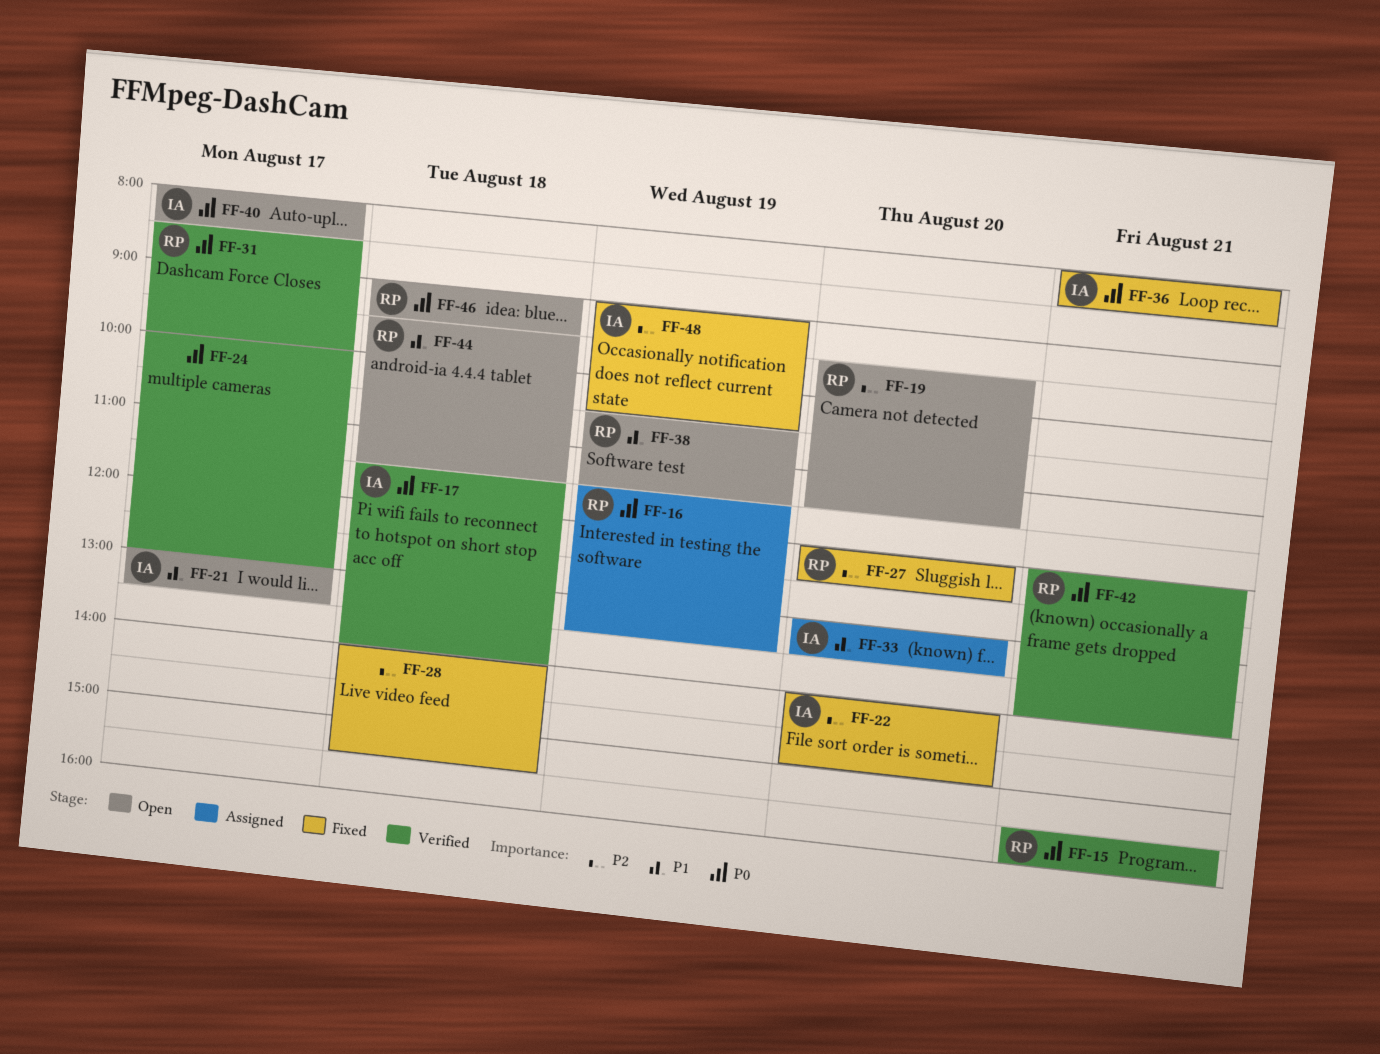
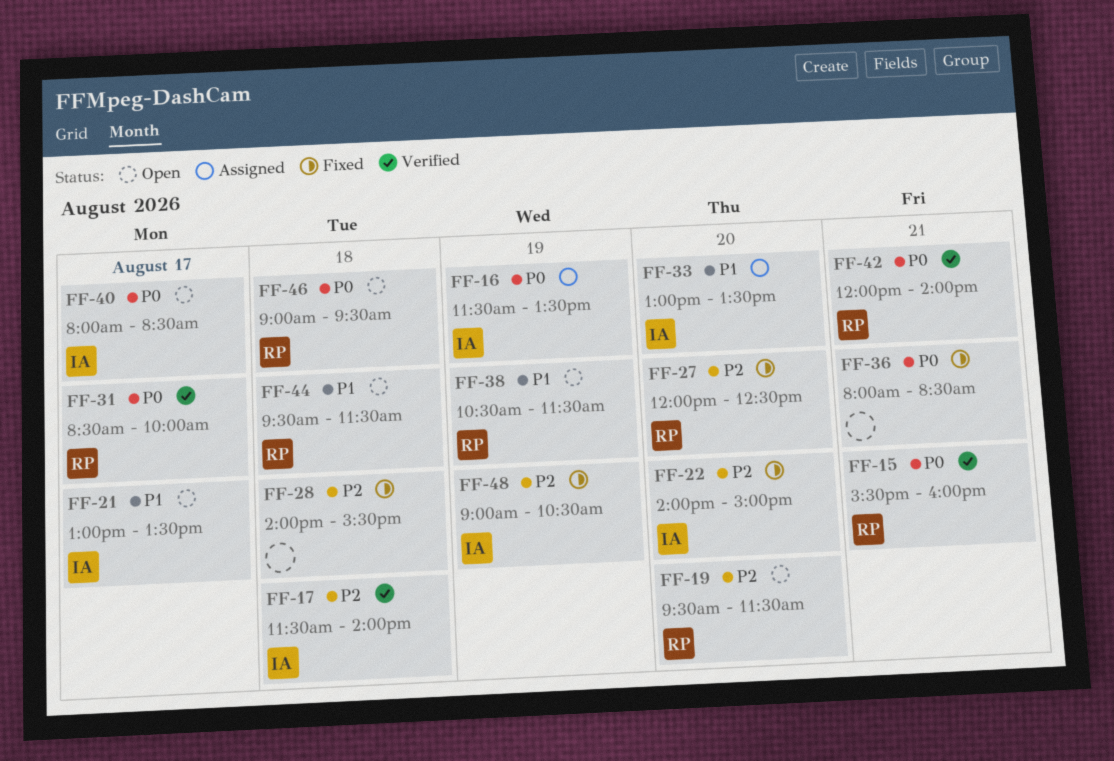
FF-16, owner: RP -> IA
FF-17, priority: P0 -> P2
FF-24: present -> none
FF-36, owner: IA -> none

